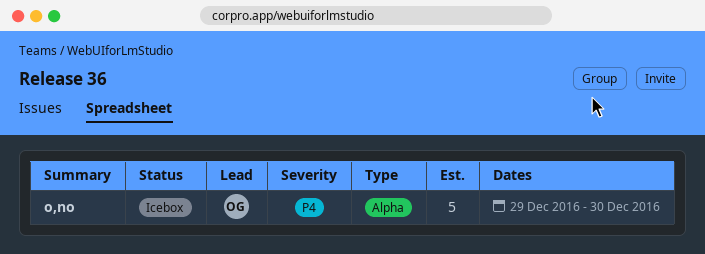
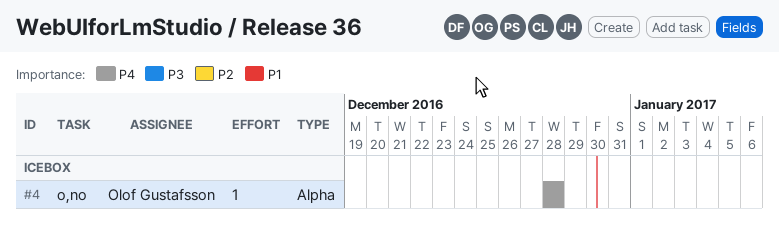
o,no, estimate: 5 -> 1
o,no, start: Dec 29 -> Dec 28
o,no, due: Dec 30 -> Dec 28

